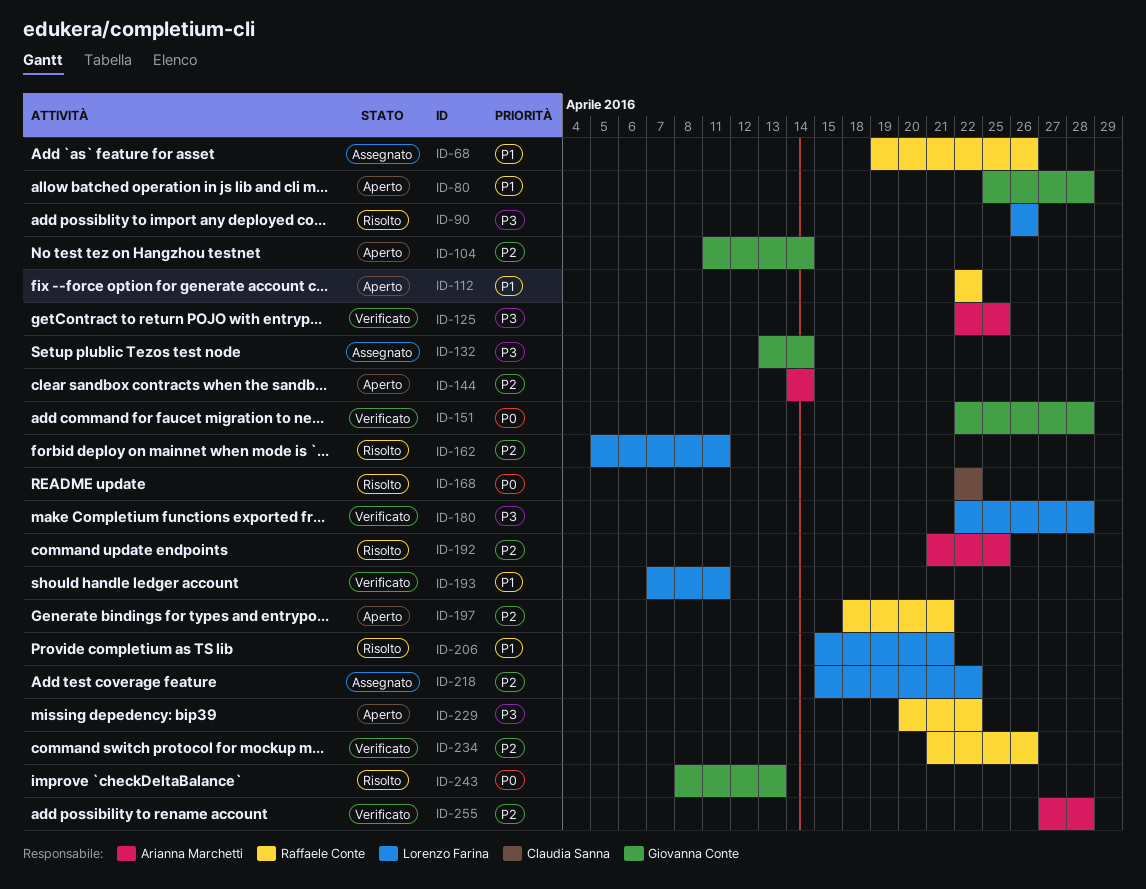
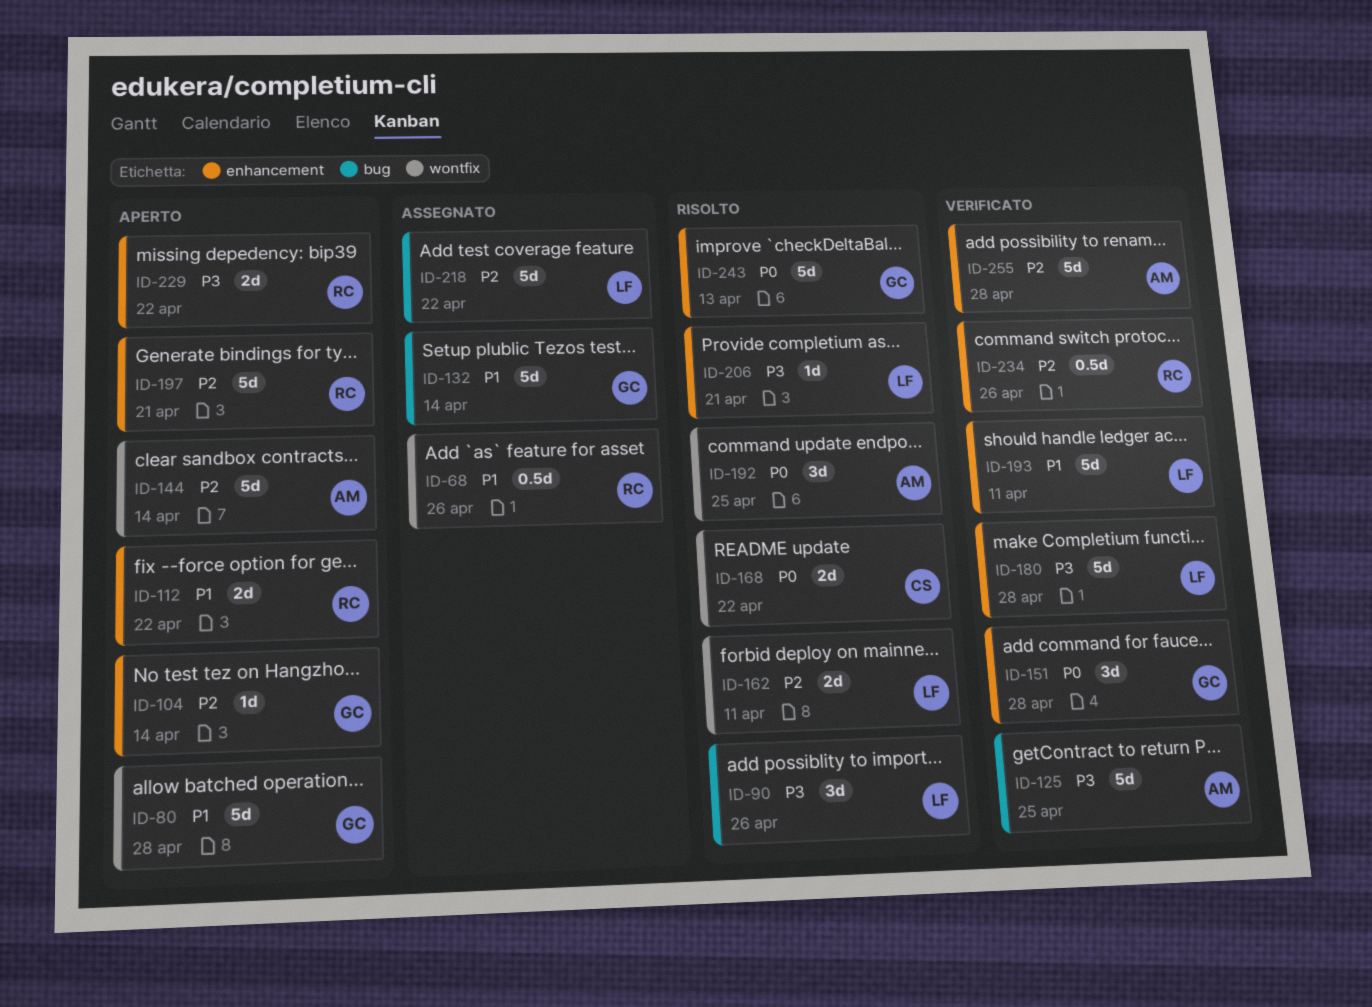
ID-132, priority: P3 -> P1
ID-192, priority: P2 -> P0
ID-206, priority: P1 -> P3

